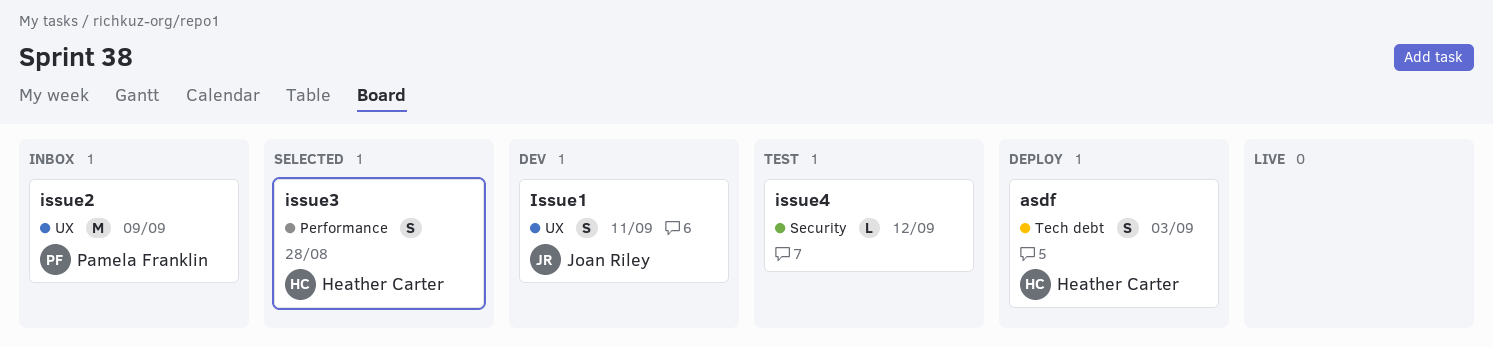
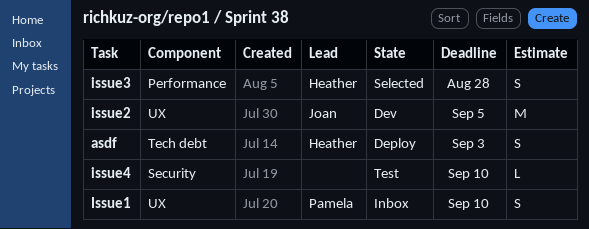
Issue1, status: Dev -> Inbox
Issue1, owner: Joan Riley -> Pamela Franklin
Issue1, due: Sep 11 -> Sep 10
issue2, status: Inbox -> Dev
issue2, owner: Pamela Franklin -> Joan Riley
issue2, due: Sep 9 -> Sep 5
issue4, due: Sep 12 -> Sep 10

